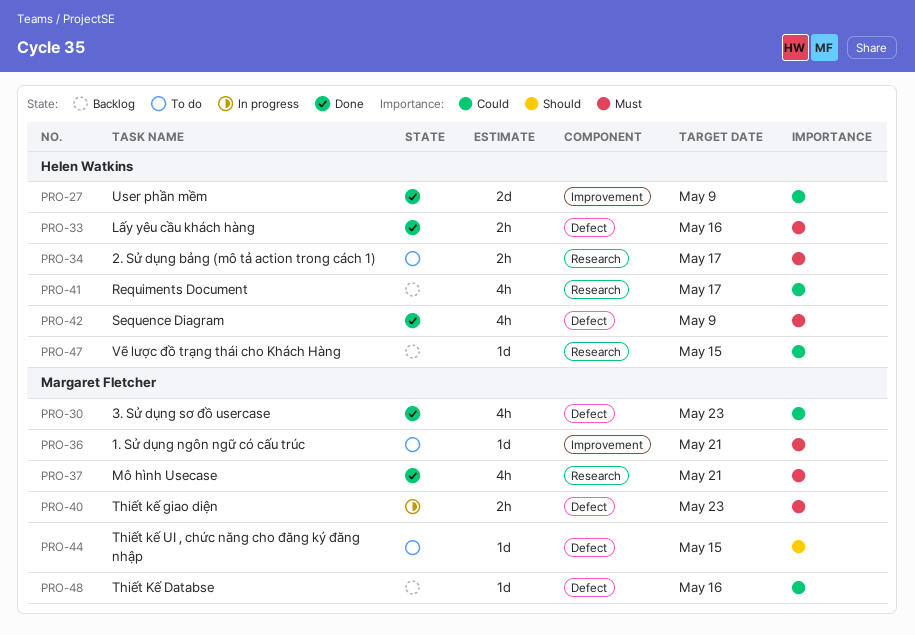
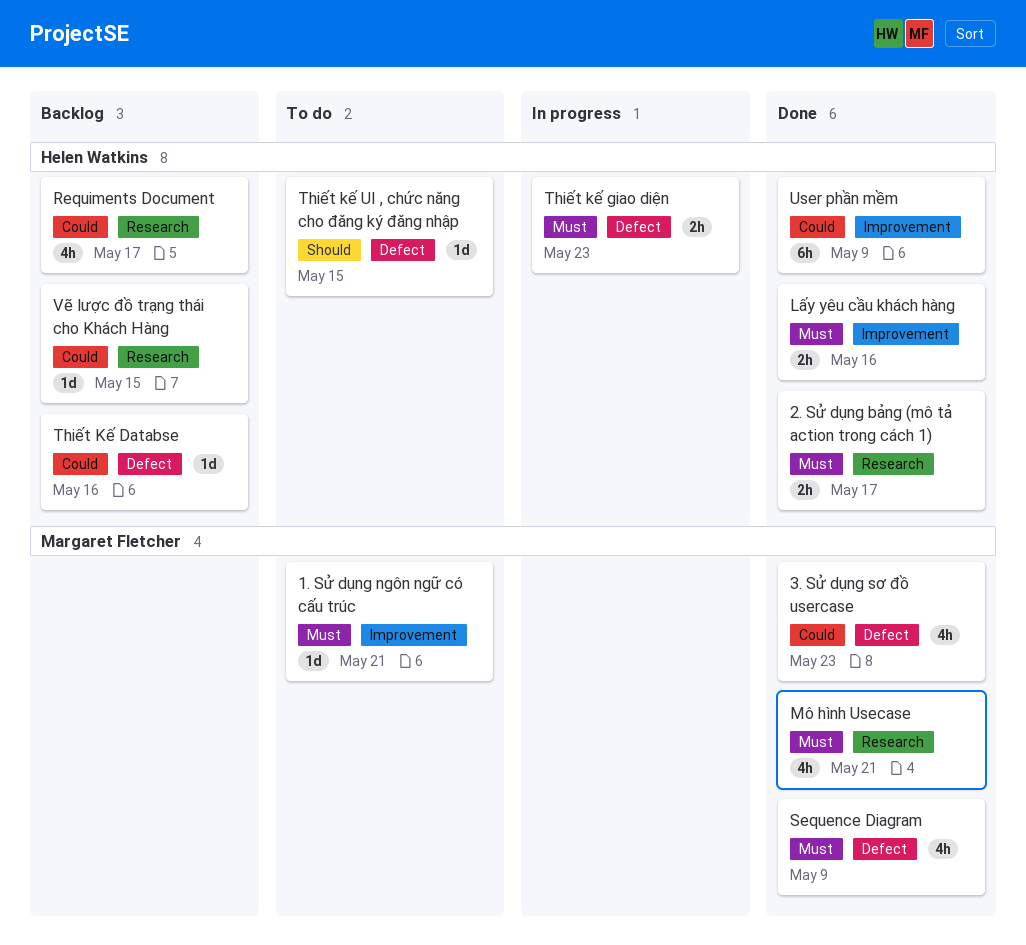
2. Sử dụng bảng (mô tả action trong cách 1), status: To do -> Done
Lấy yêu cầu khách hàng, label: Defect -> Improvement
Sequence Diagram, owner: Helen Watkins -> Margaret Fletcher
Thiết Kế Databse, owner: Margaret Fletcher -> Helen Watkins
Thiết kế giao diện, owner: Margaret Fletcher -> Helen Watkins
Thiết kế UI , chức năng cho đăng ký đăng nhập, owner: Margaret Fletcher -> Helen Watkins
User phần mềm, estimate: 2d -> 6h

